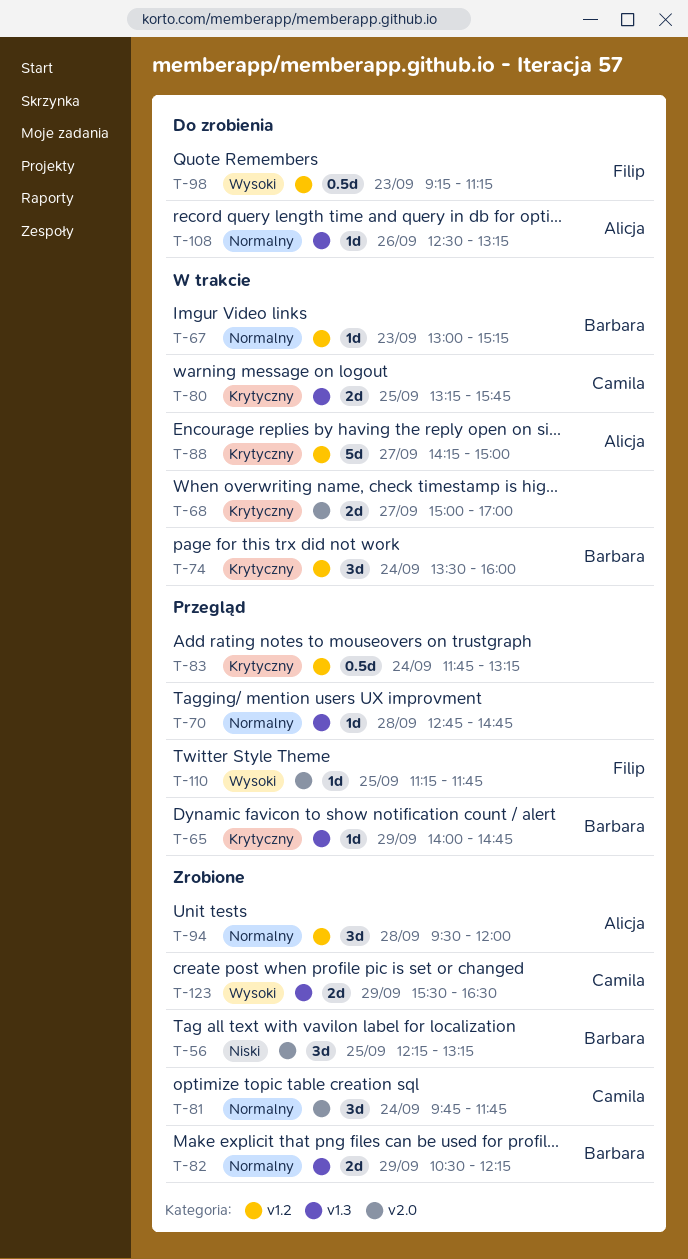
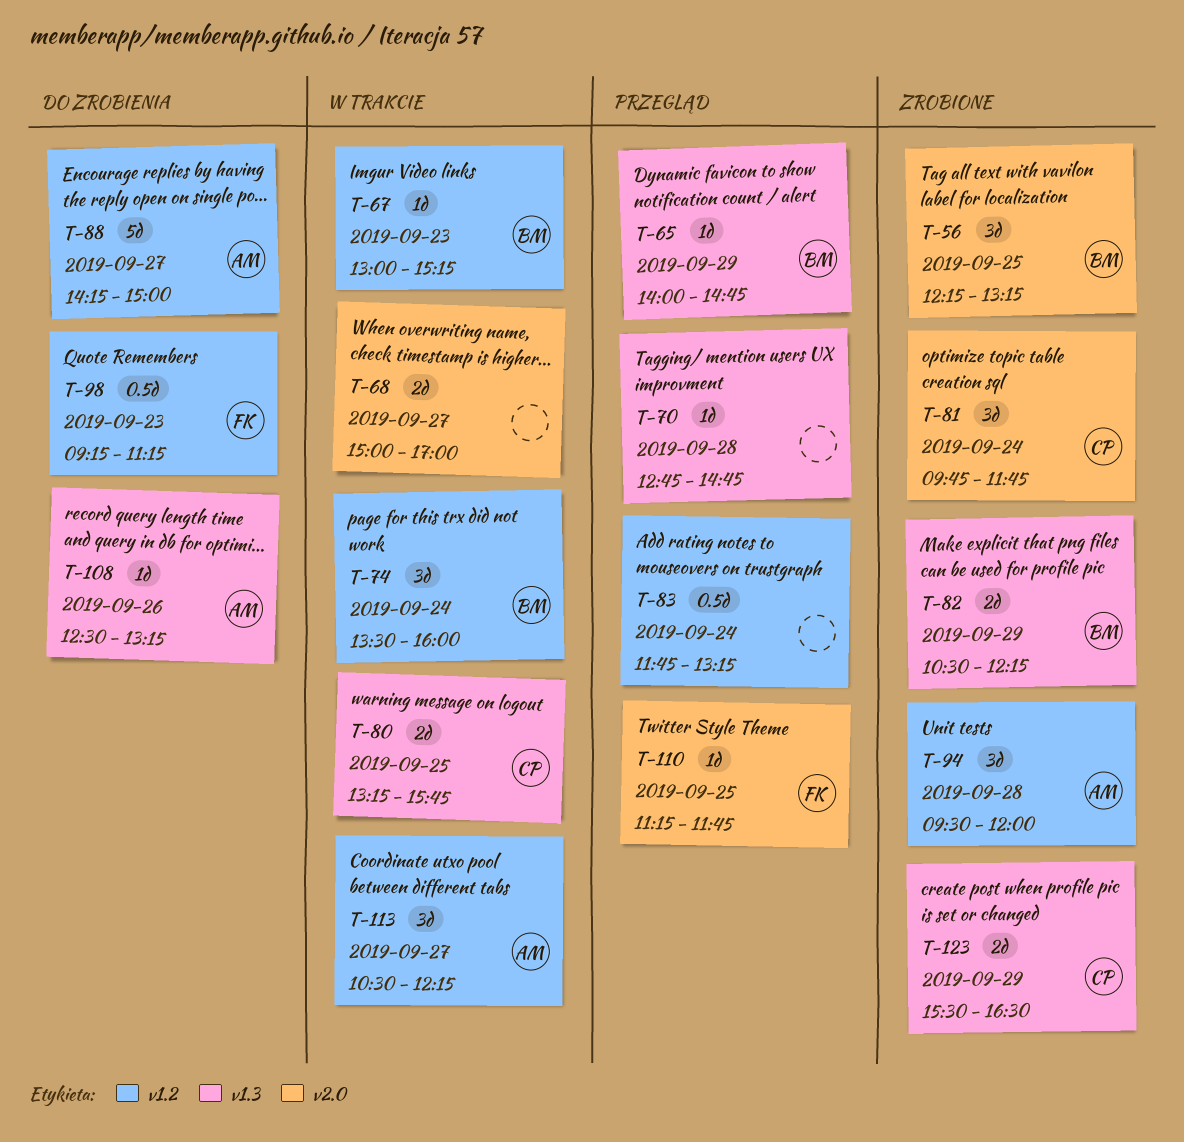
T-88, status: W trakcie -> Do zrobienia
T-113: none -> present

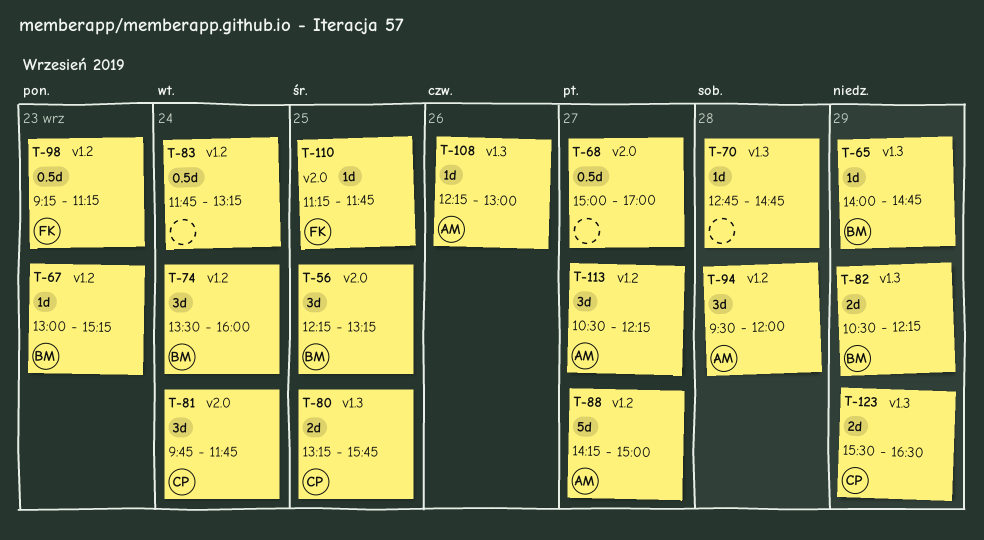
T-68, estimate: 2d -> 0.5d
T-108, begins: 12:30 -> 12:15
T-108, ends: 13:15 -> 13:00

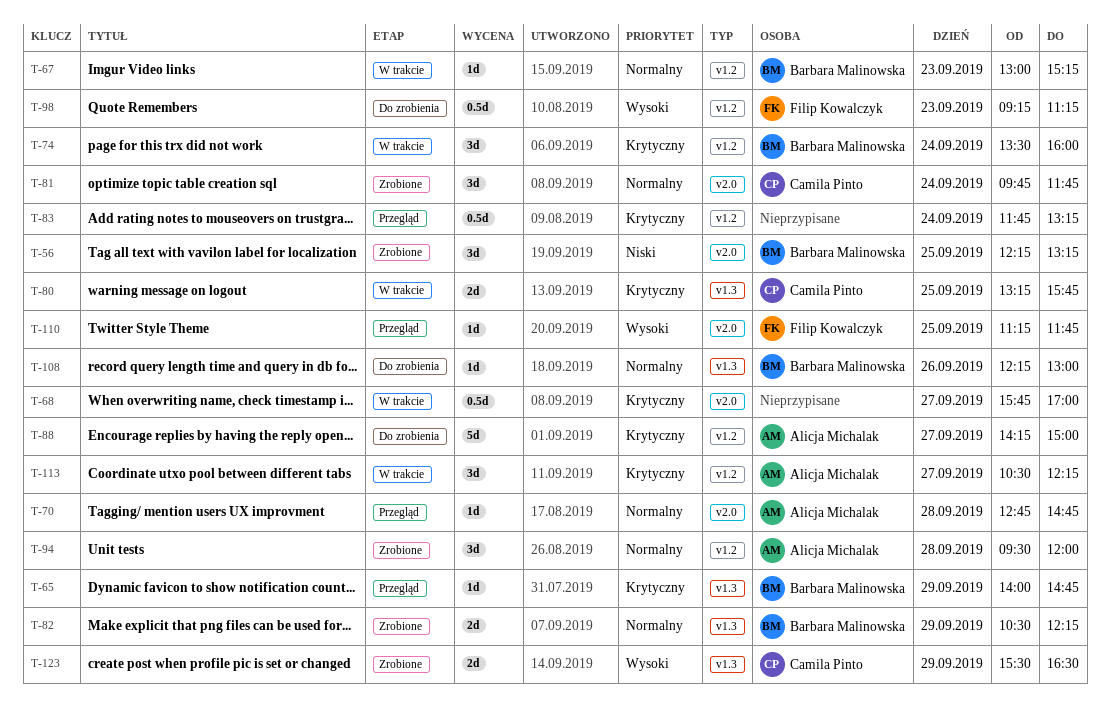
T-68, begins: 15:00 -> 15:45
T-70, owner: none -> Alicja Michalak
T-70, label: v1.3 -> v2.0
T-108, owner: Alicja Michalak -> Barbara Malinowska

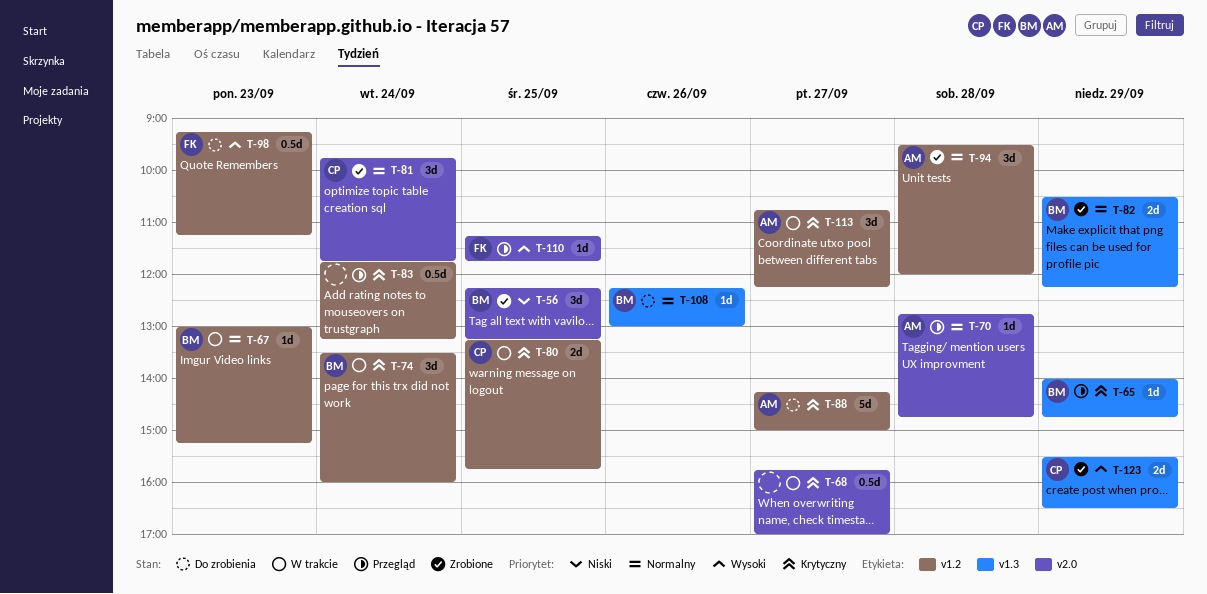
T-80, label: v1.3 -> v1.2
T-113, begins: 10:30 -> 10:45

